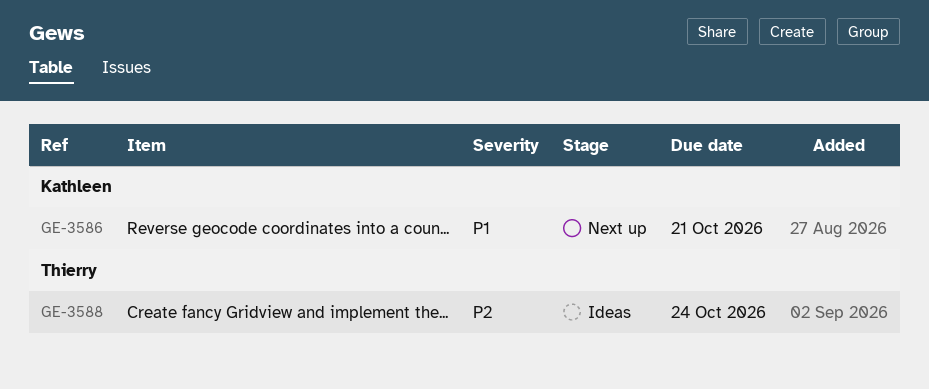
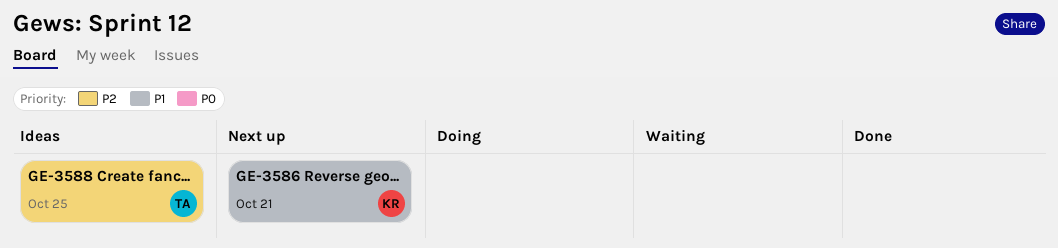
GE-3588, due: Oct 24 -> Oct 25

